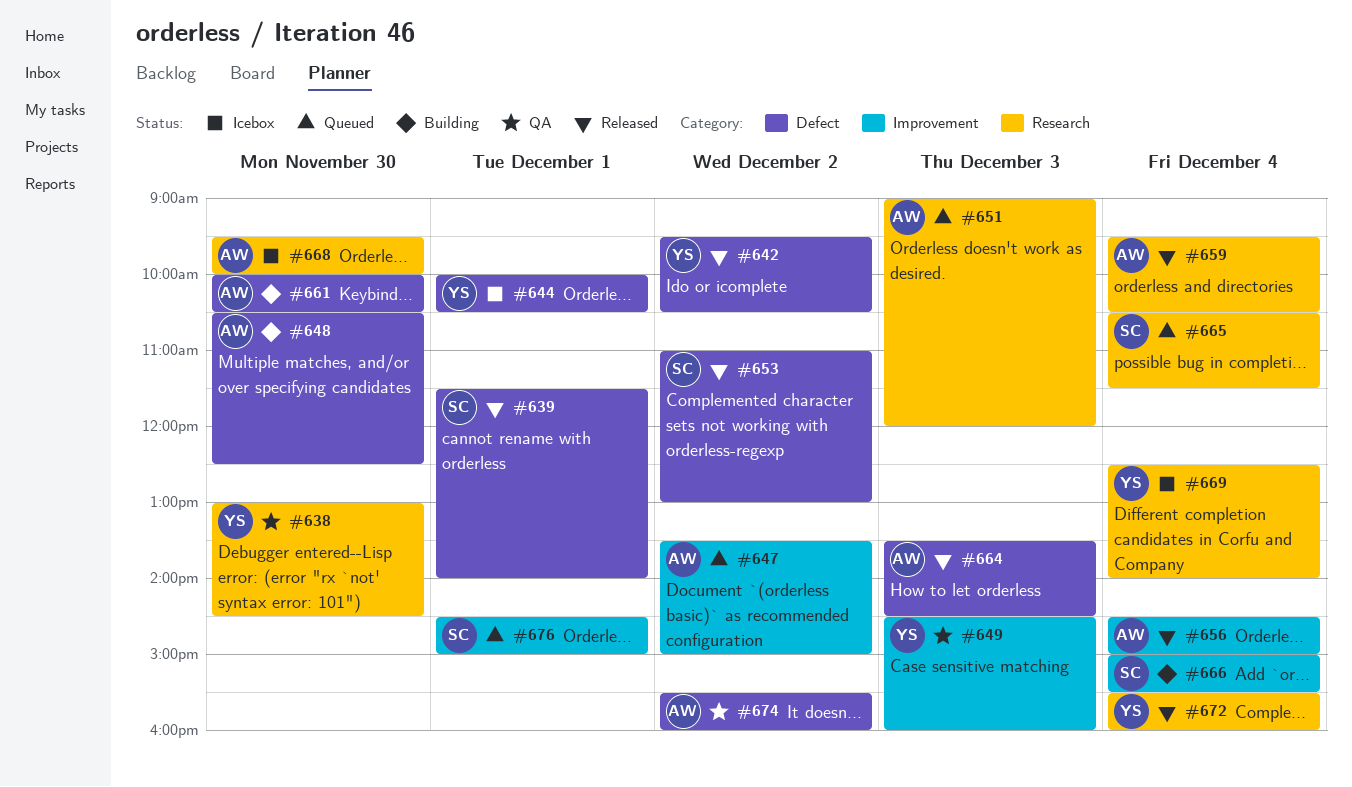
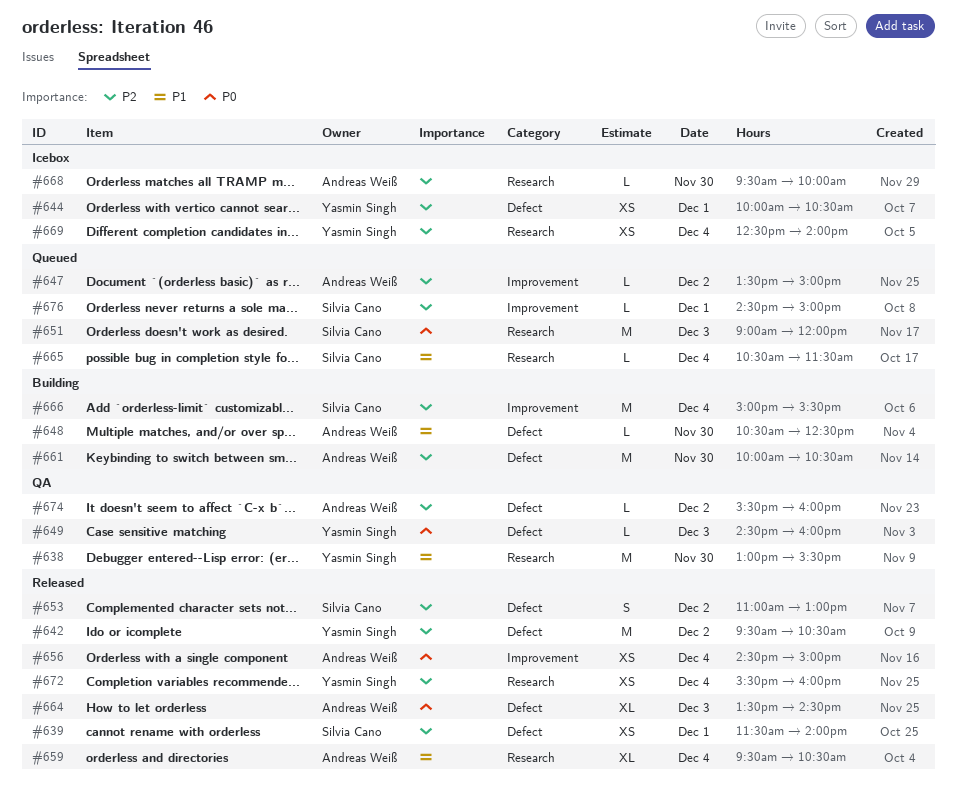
#638, ends: 14:30 -> 15:30
#649, label: Improvement -> Defect
#651, owner: Andreas Weiß -> Silvia Cano

